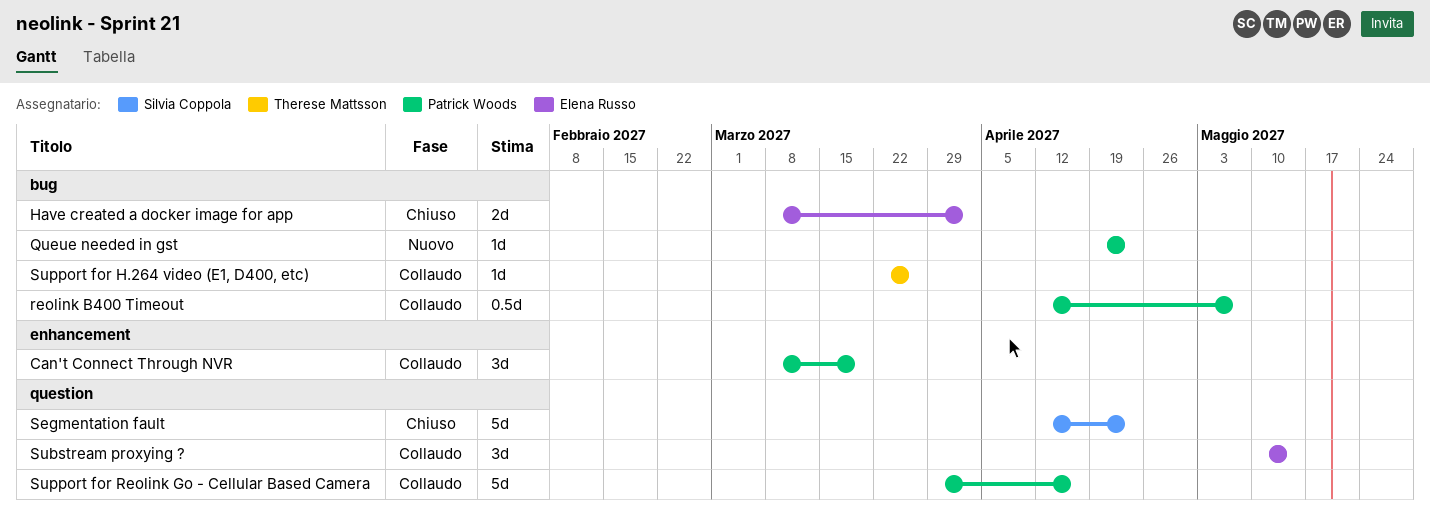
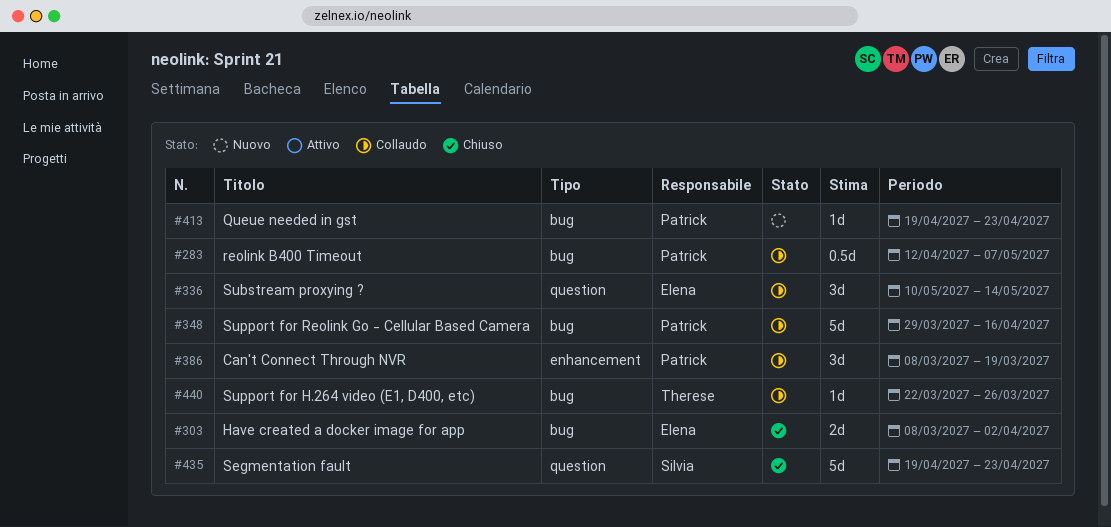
Segmentation fault, start: Apr 12 -> Apr 19
Support for Reolink Go - Cellular Based Camera, label: question -> bug

